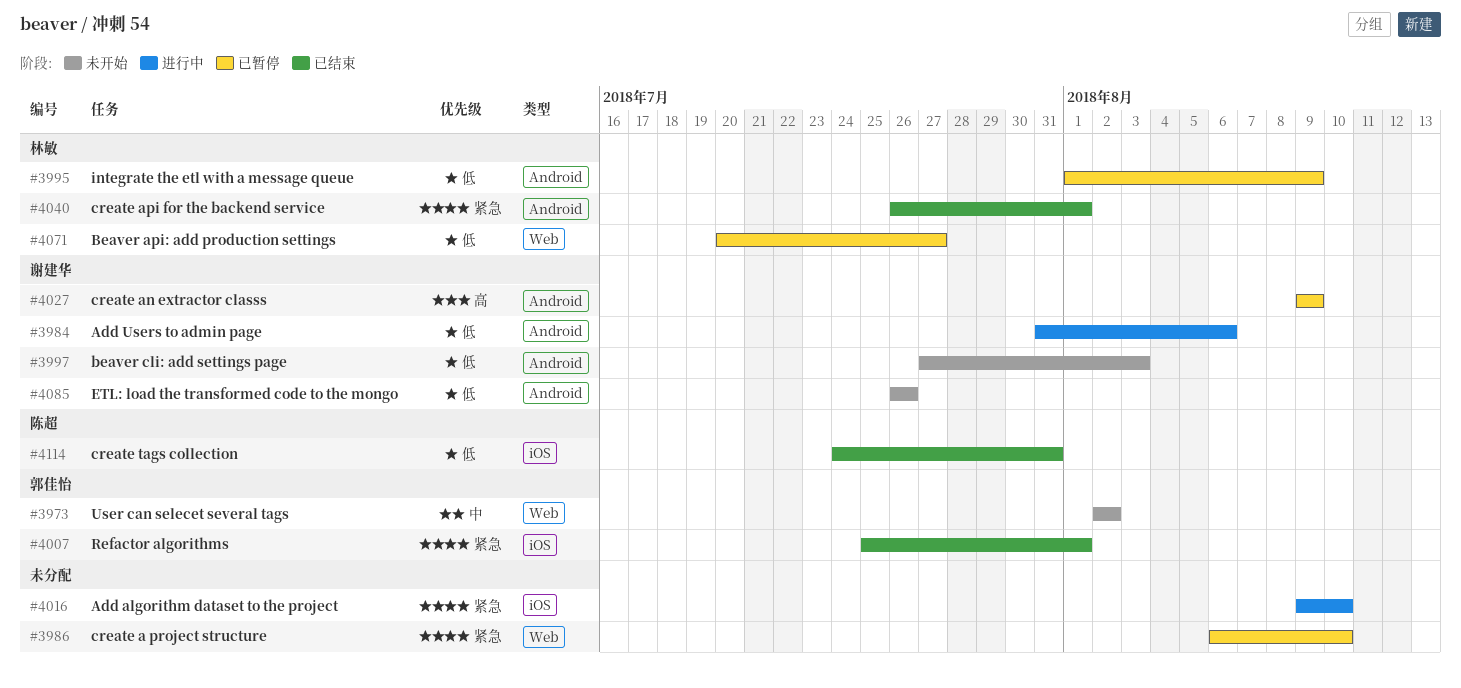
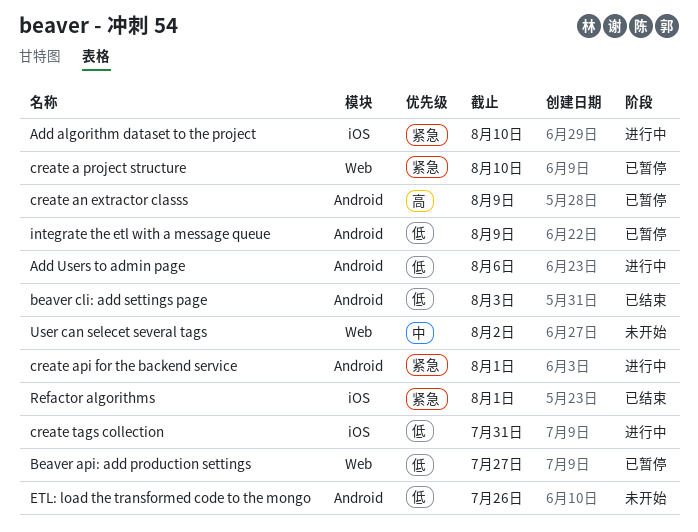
beaver cli: add settings page, status: 未开始 -> 已结束
create api for the backend service, status: 已结束 -> 进行中
create tags collection, status: 已结束 -> 进行中

